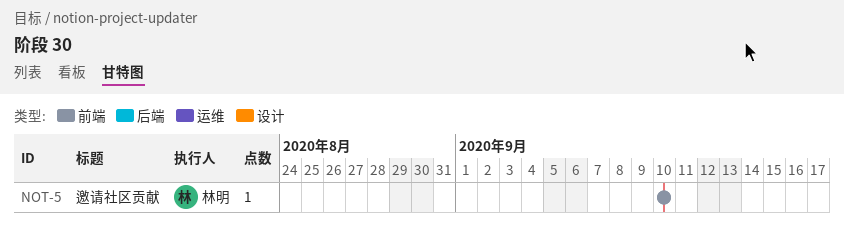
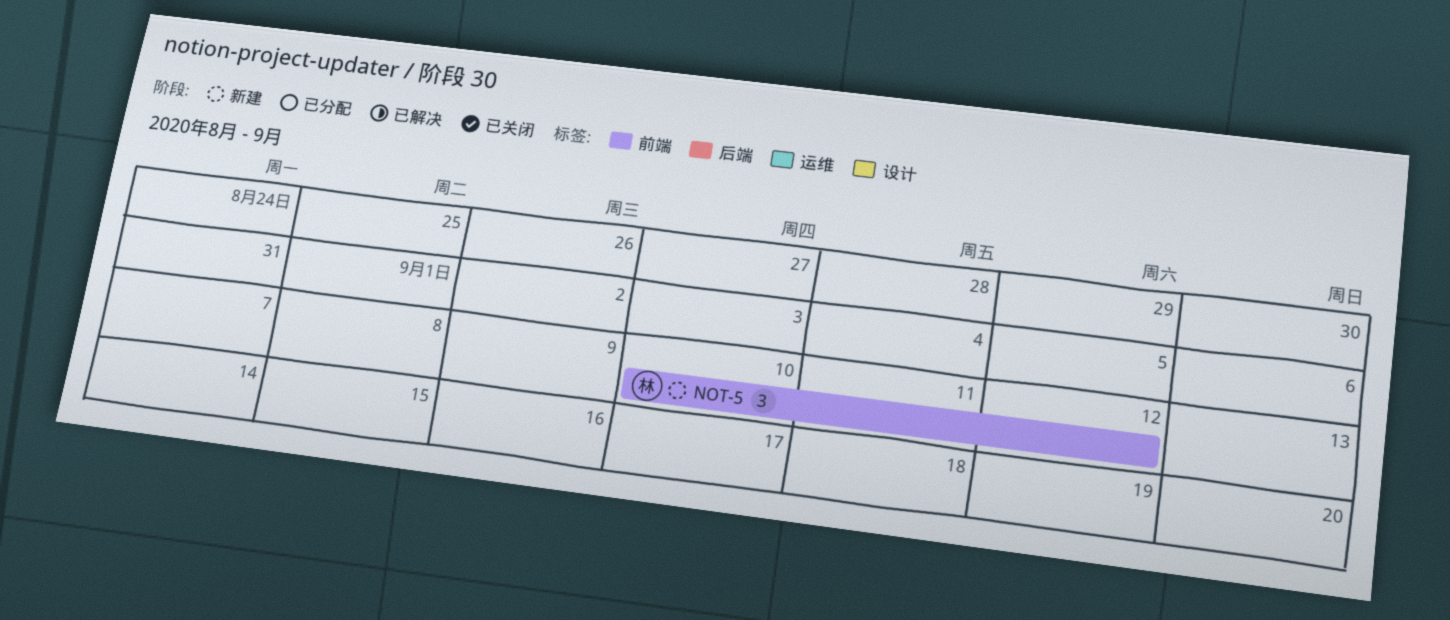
NOT-5, estimate: 1 -> 3
NOT-5, due: Sep 10 -> Sep 12

